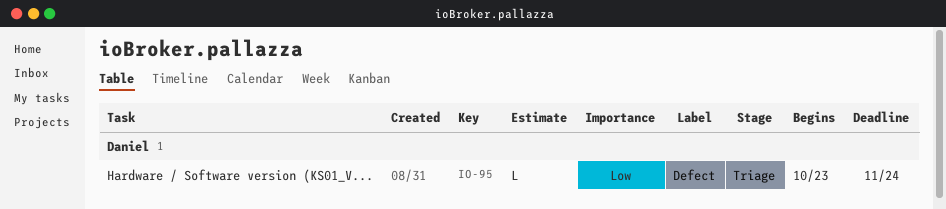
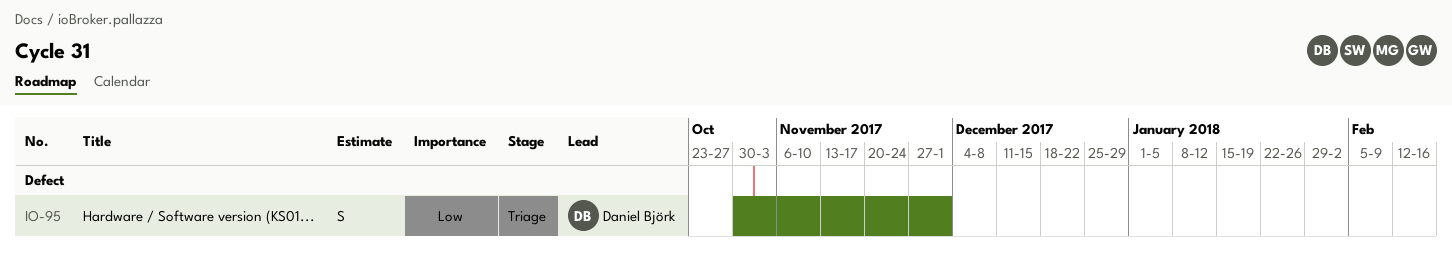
IO-95, estimate: L -> S
IO-95, start: Oct 23 -> Oct 30
IO-95, due: Nov 24 -> Dec 1

